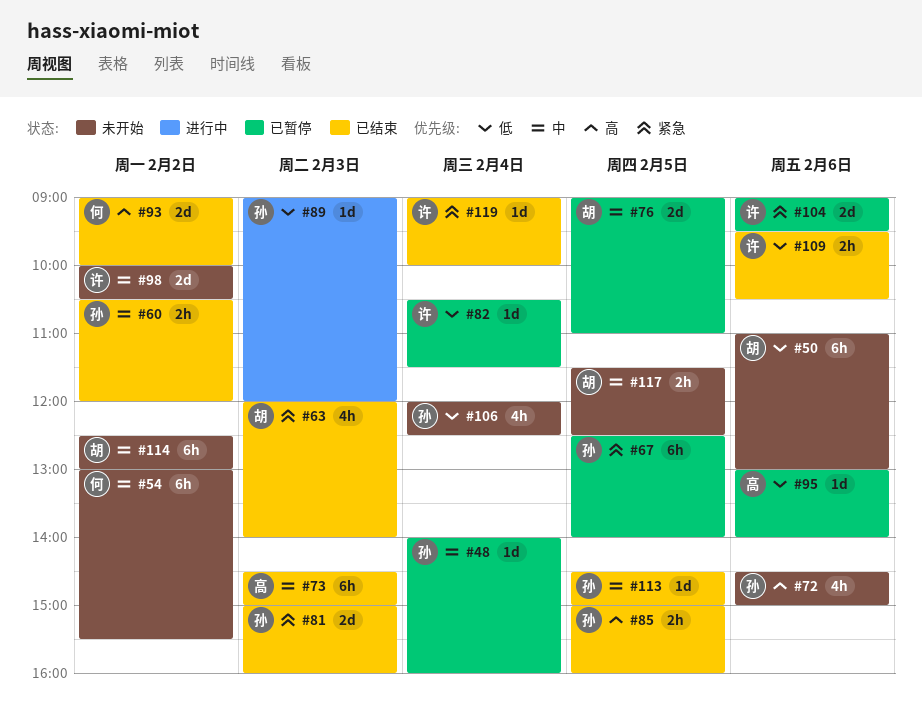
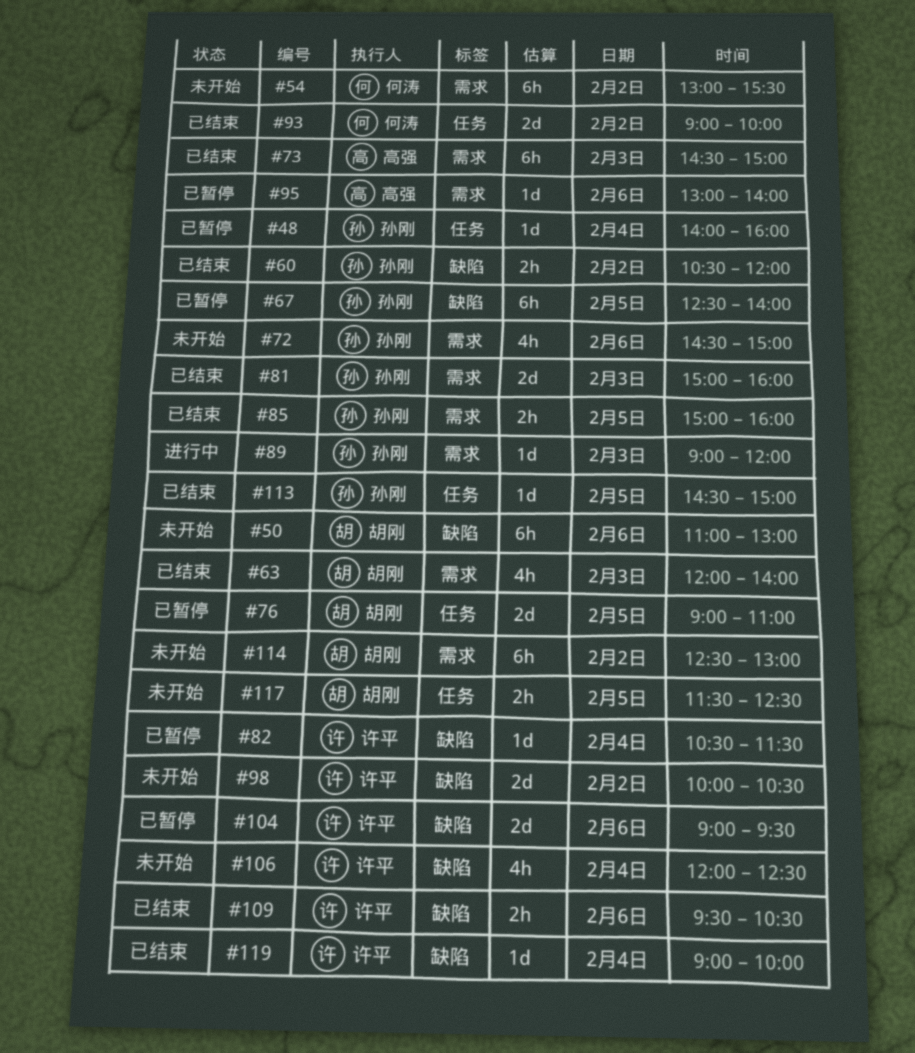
#106, owner: 孙刚 -> 许平

